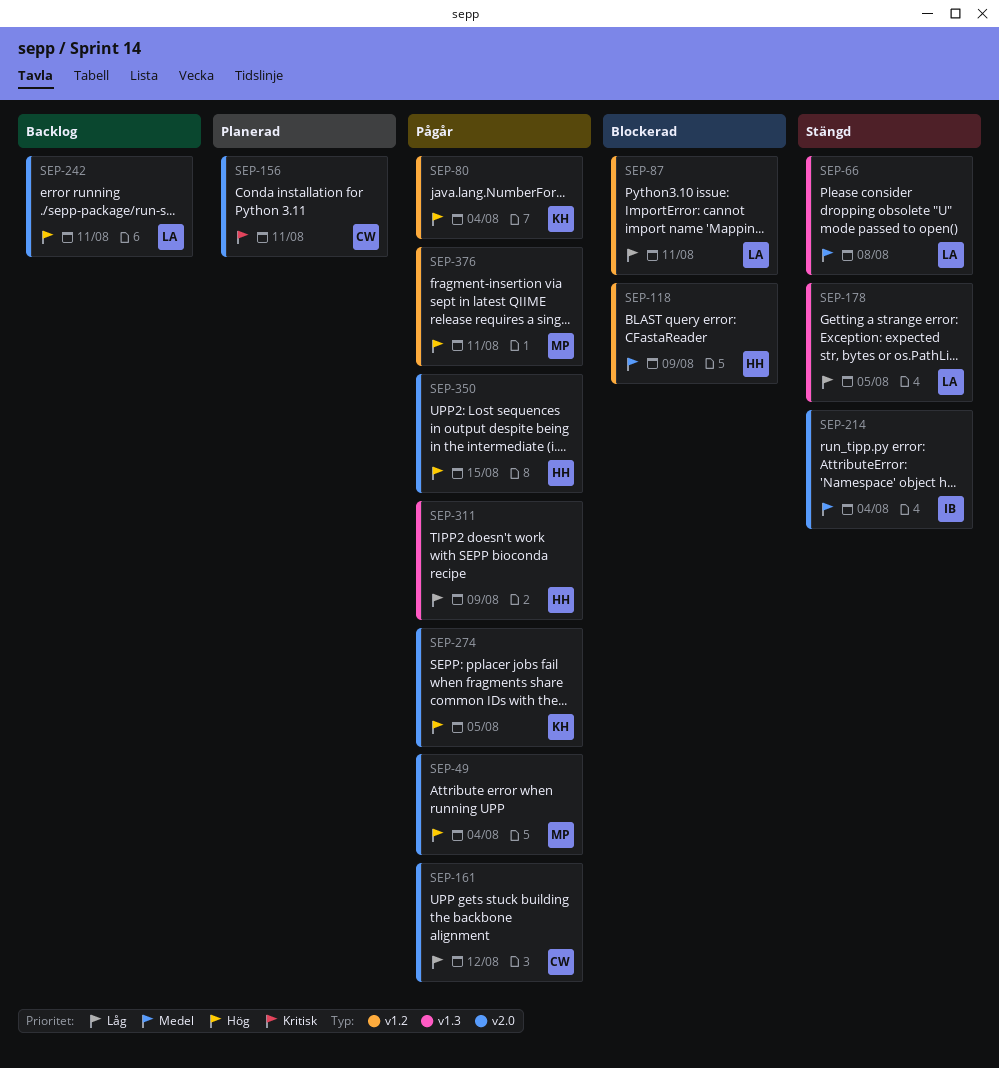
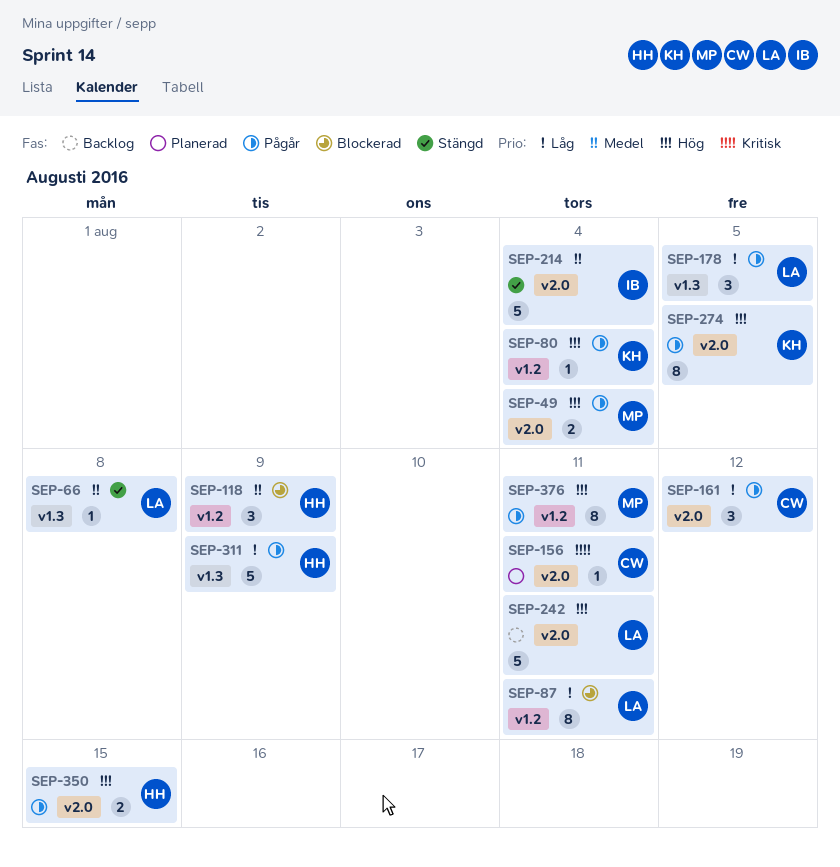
SEP-178, status: Stängd -> Pågår

